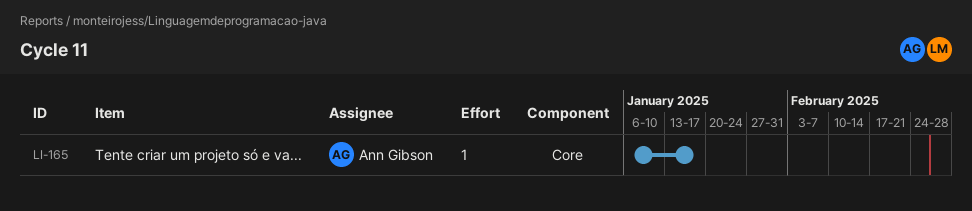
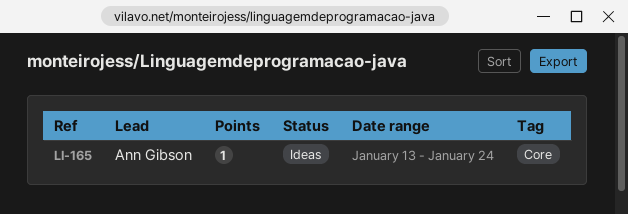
LI-165, start: Jan 6 -> Jan 13
LI-165, due: Jan 17 -> Jan 24

